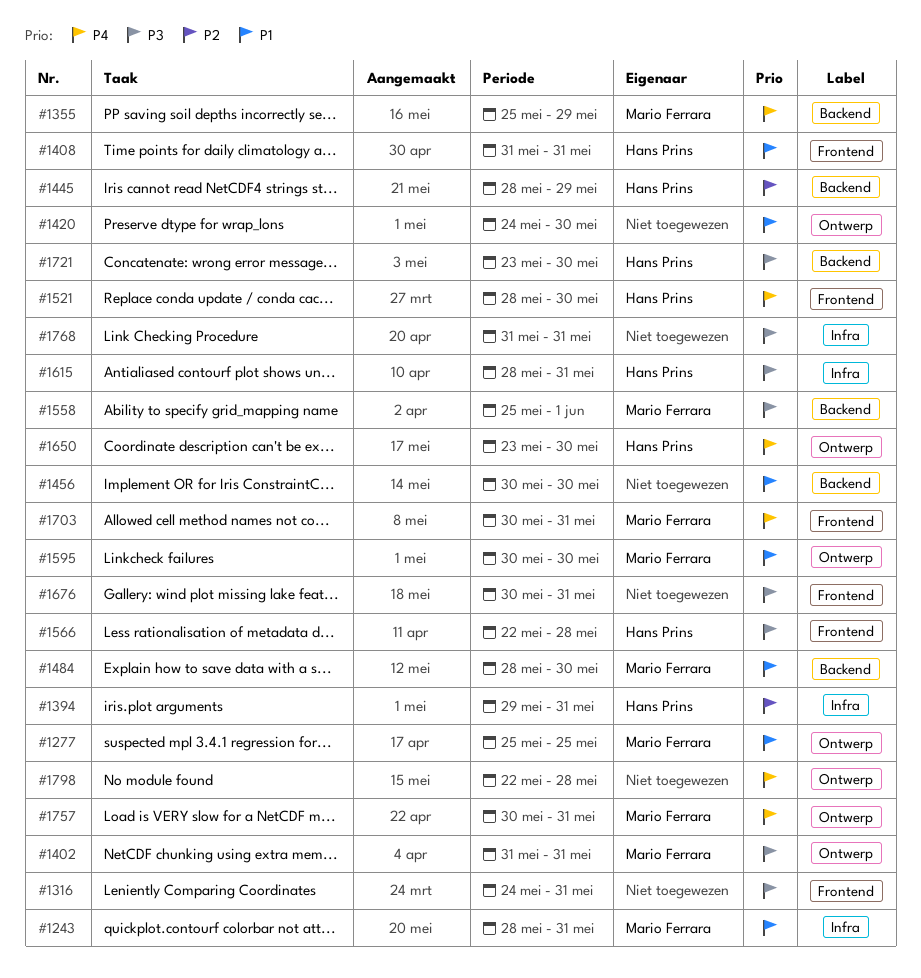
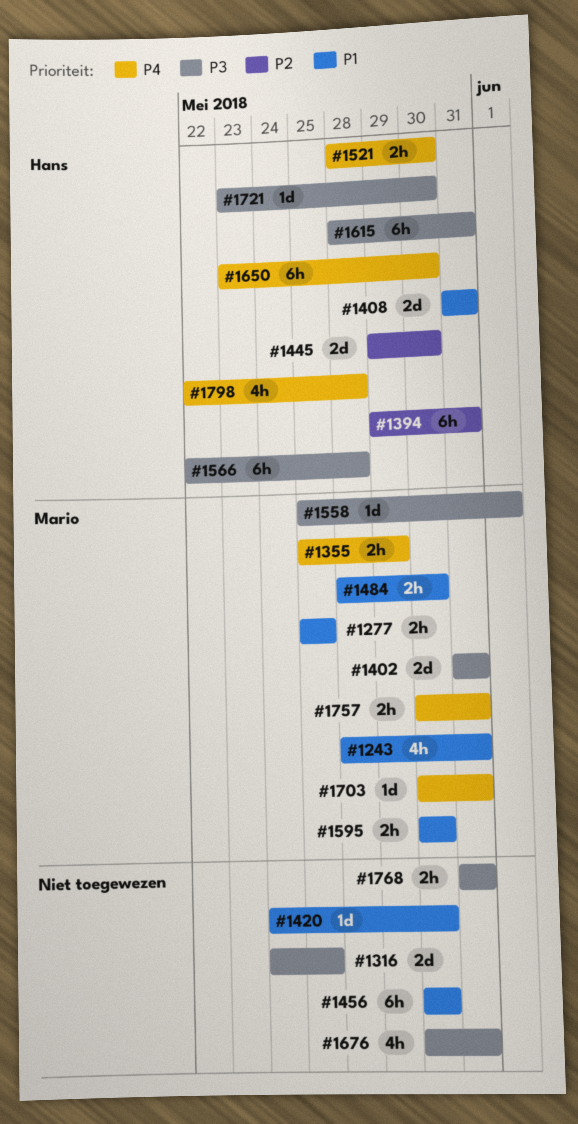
#1316, due: May 31 -> May 25
#1445, start: May 28 -> May 29
#1445, due: May 29 -> May 30
#1798, owner: none -> Hans Prins

